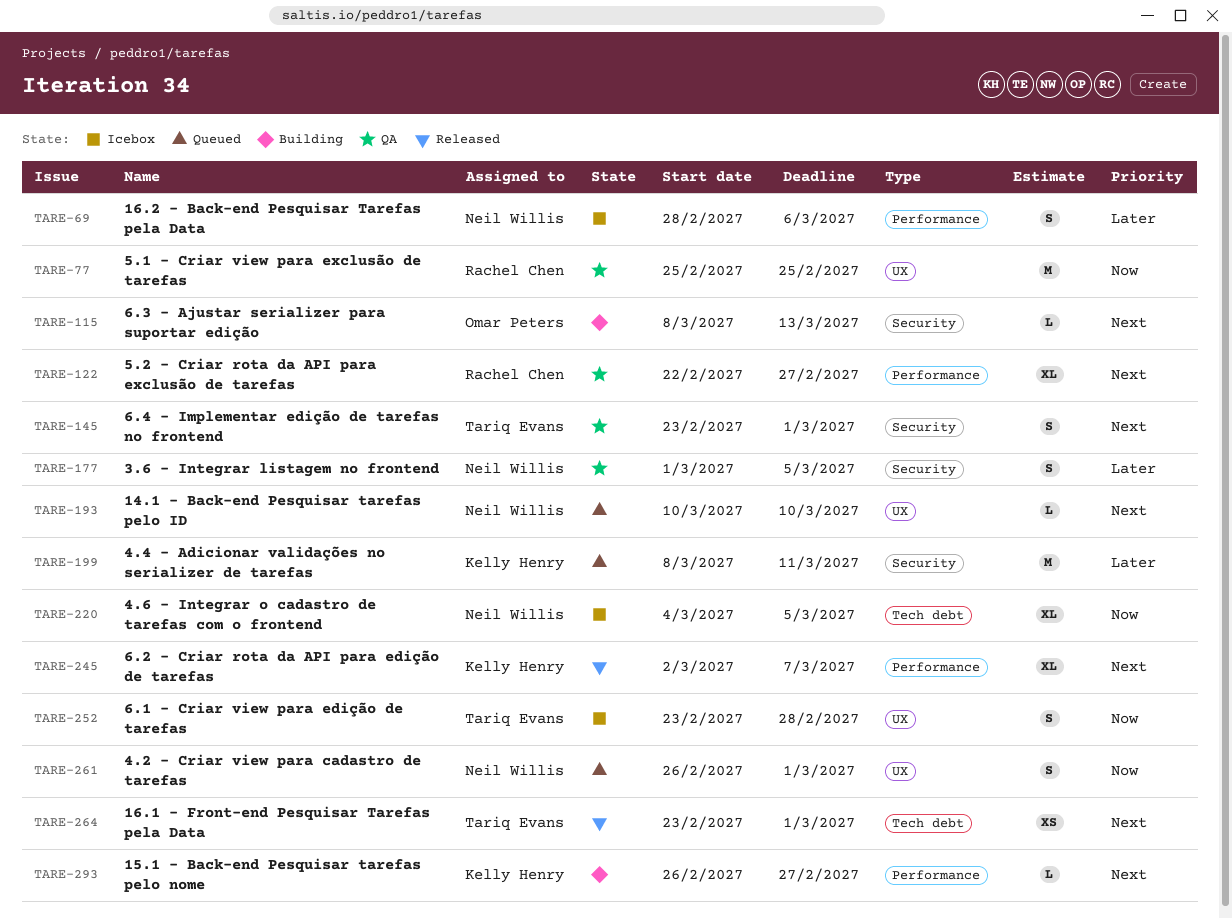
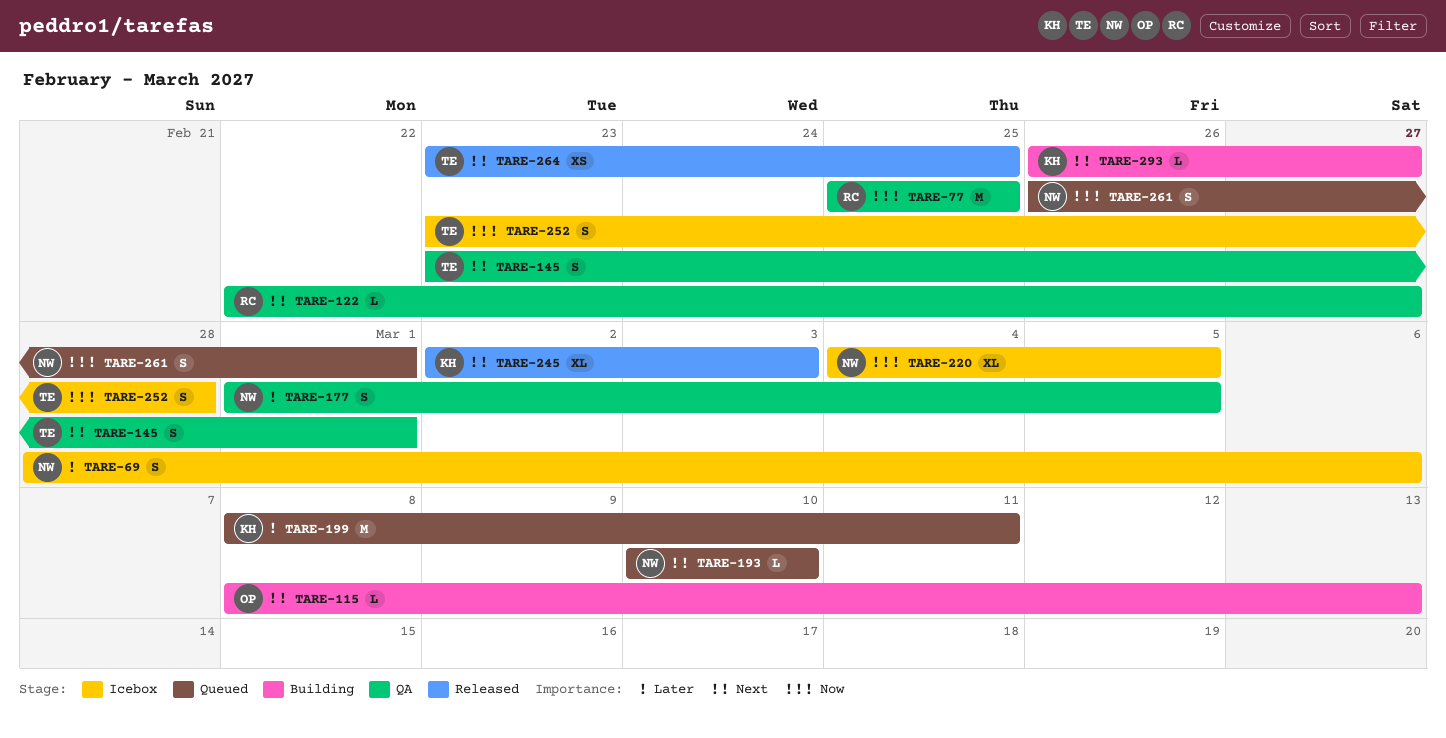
TARE-122, estimate: XL -> L
TARE-245, due: Mar 7 -> Mar 3
TARE-264, due: Mar 1 -> Feb 25

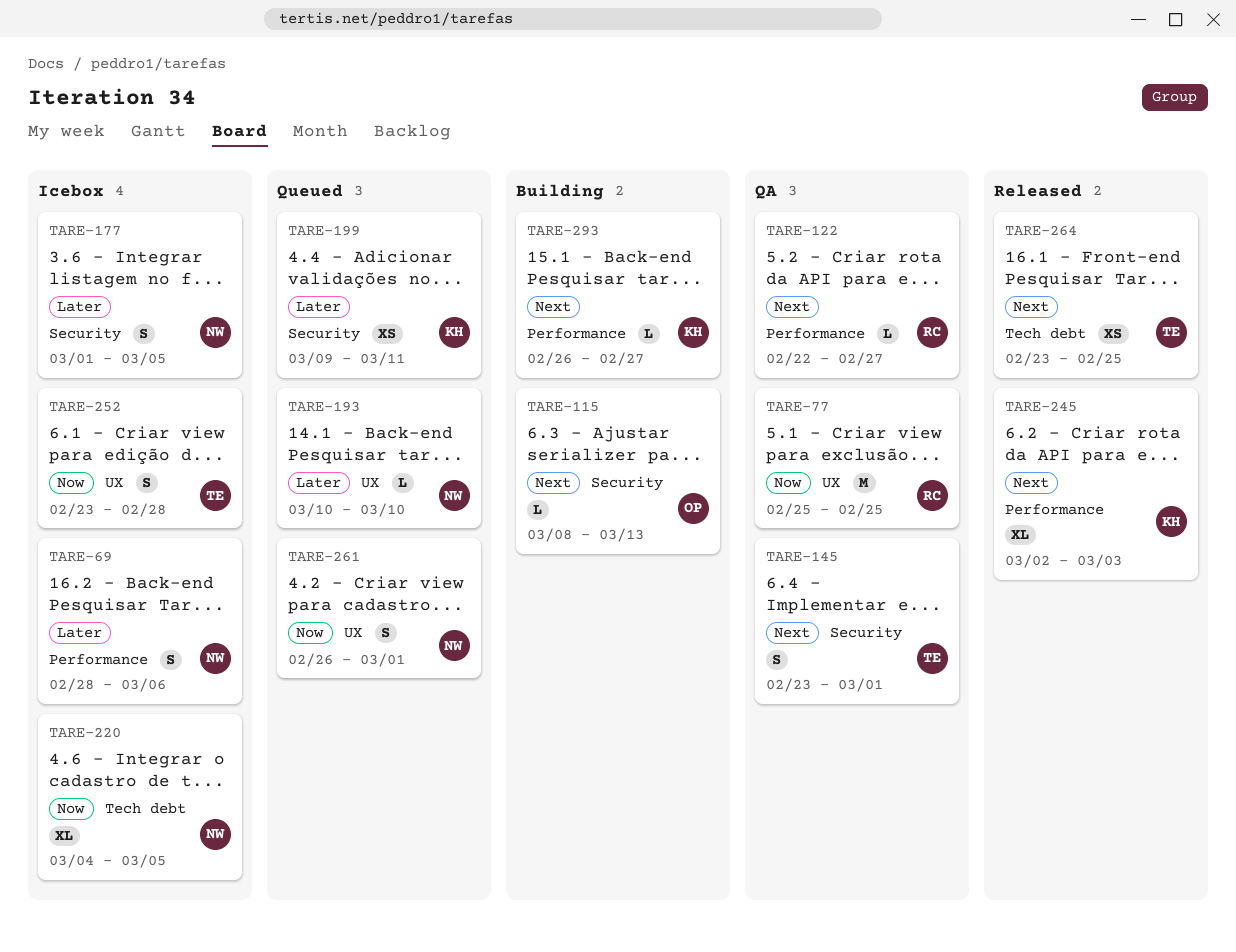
TARE-177, status: QA -> Icebox
TARE-193, priority: Next -> Later
TARE-199, estimate: M -> XS
TARE-199, start: Mar 8 -> Mar 9

